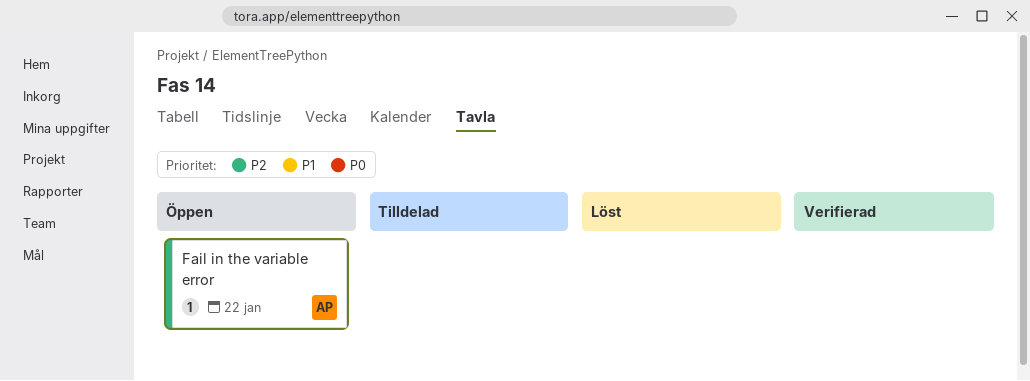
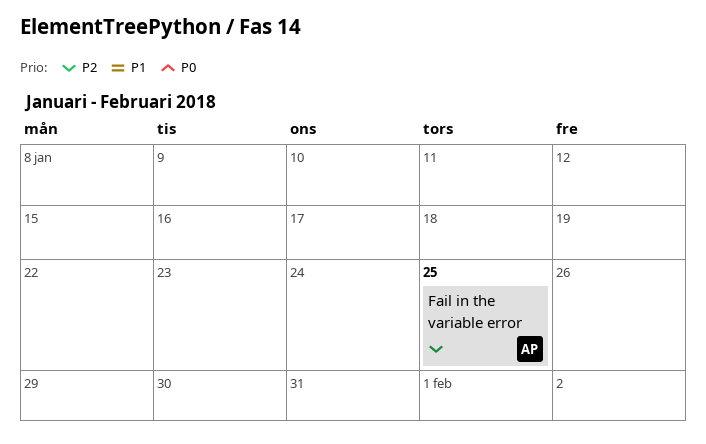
Fail in the variable error, due: Jan 22 -> Jan 25

